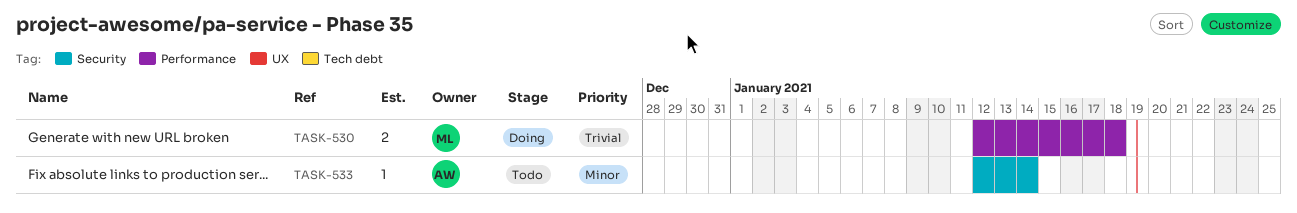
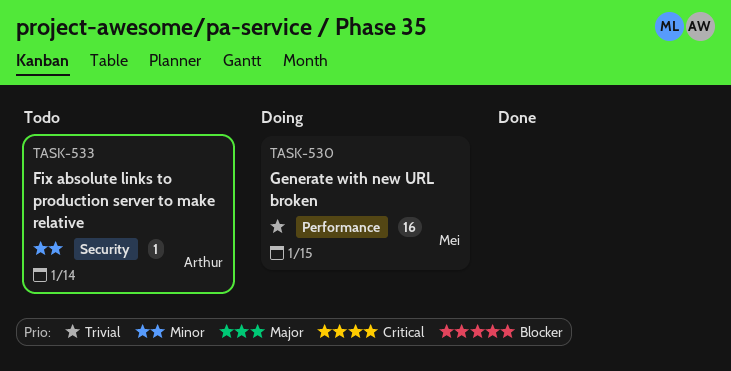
TASK-530, estimate: 2 -> 16
TASK-530, due: Jan 18 -> Jan 15

